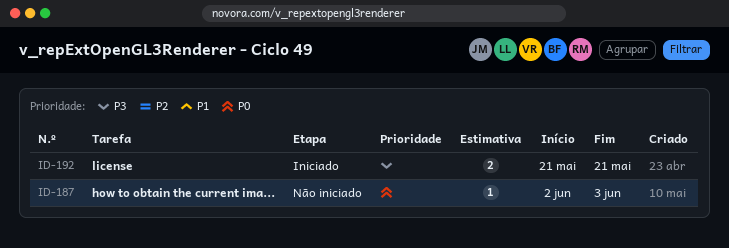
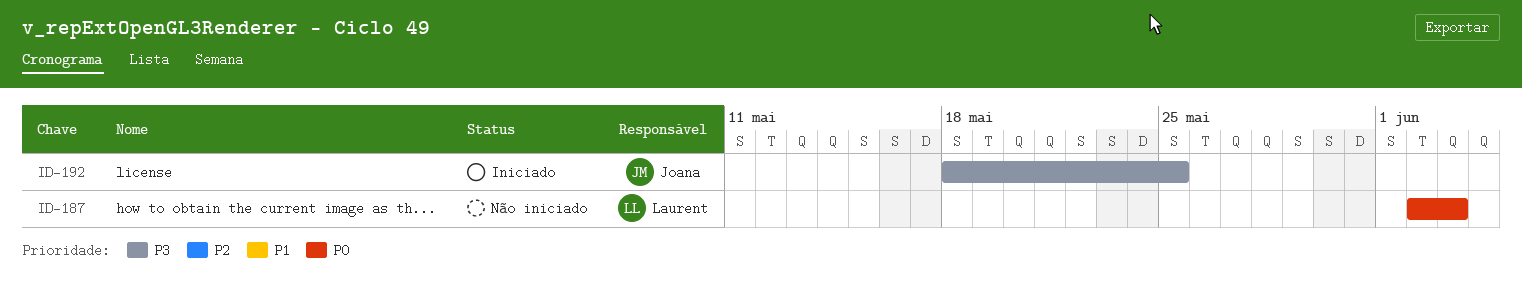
ID-192, start: May 21 -> May 18
ID-192, due: May 21 -> May 25

